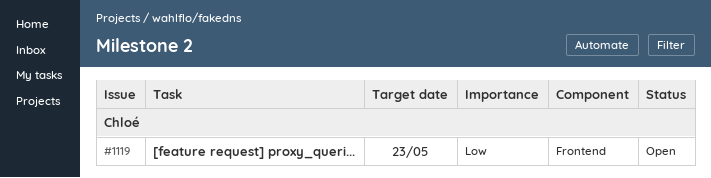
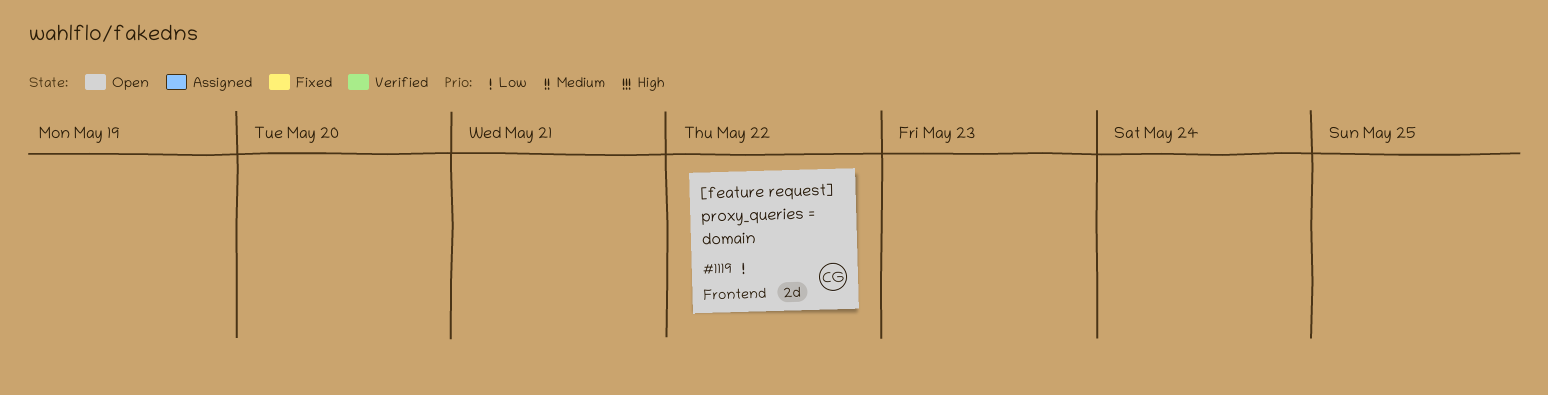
#1119, due: May 23 -> May 22

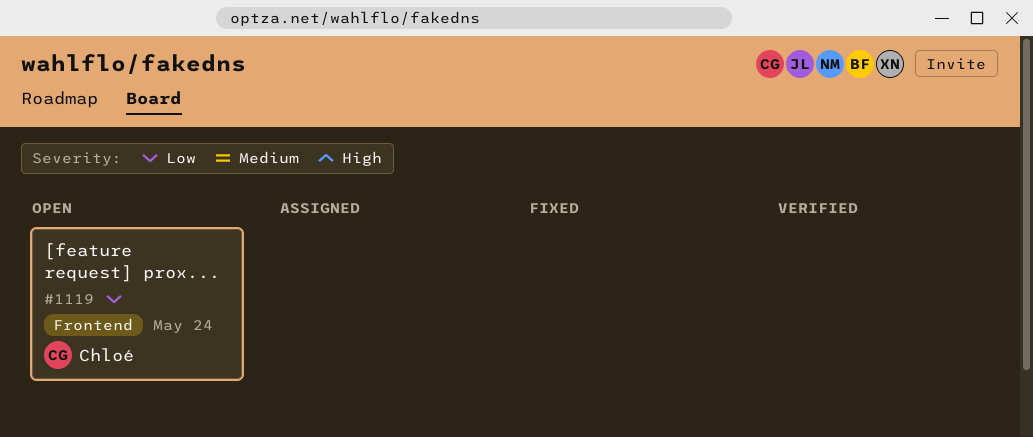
#1119, due: May 22 -> May 24

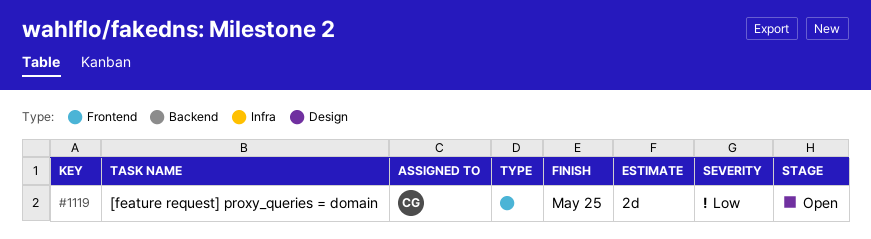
#1119, due: May 24 -> May 25

